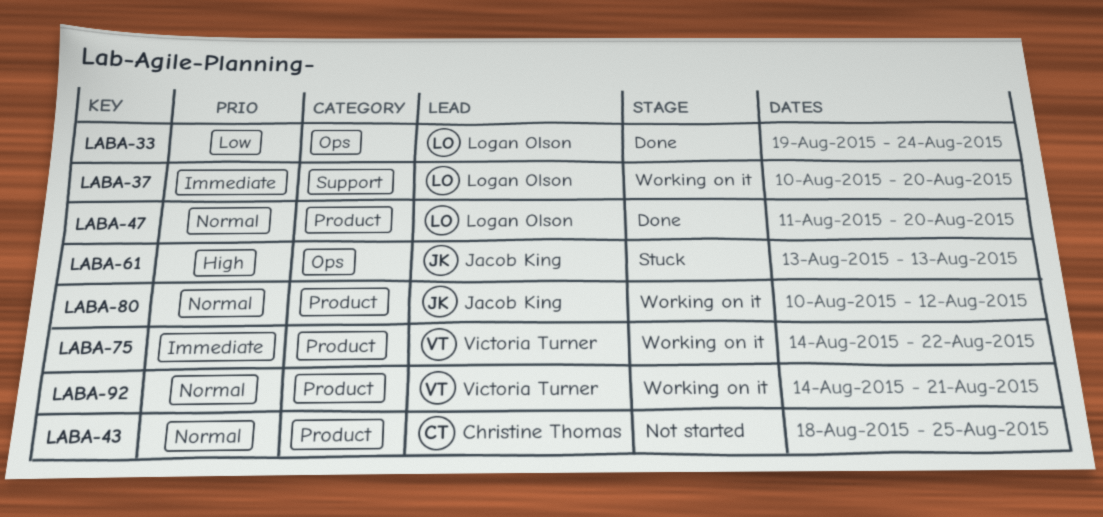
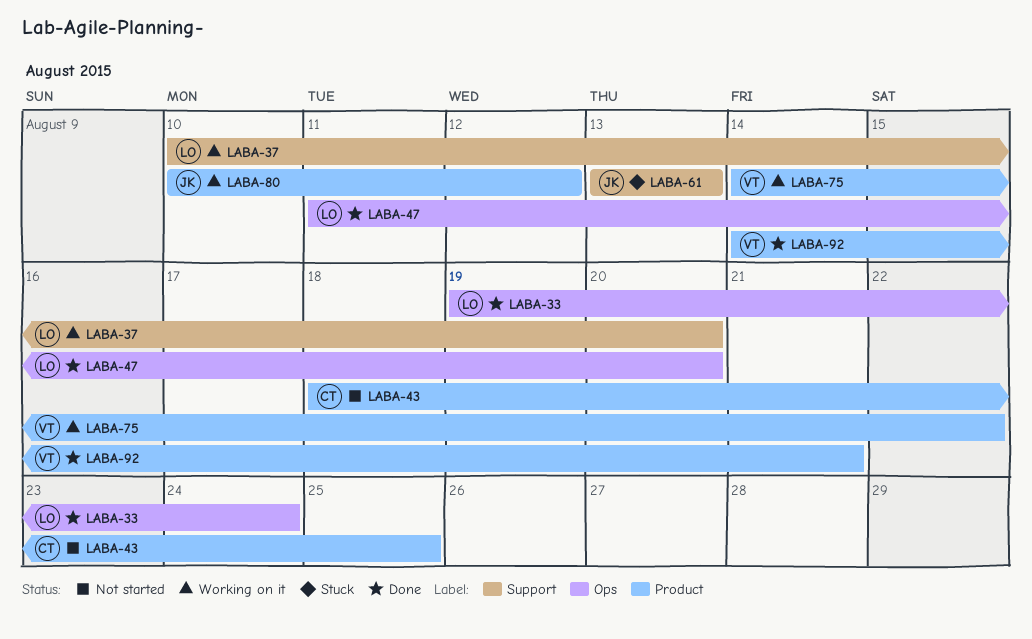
LABA-47, label: Product -> Ops
LABA-61, label: Ops -> Support
LABA-92, status: Working on it -> Done

